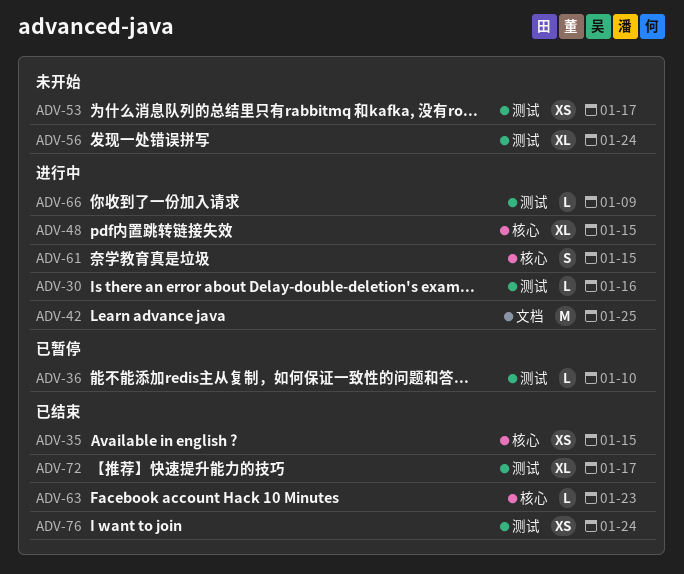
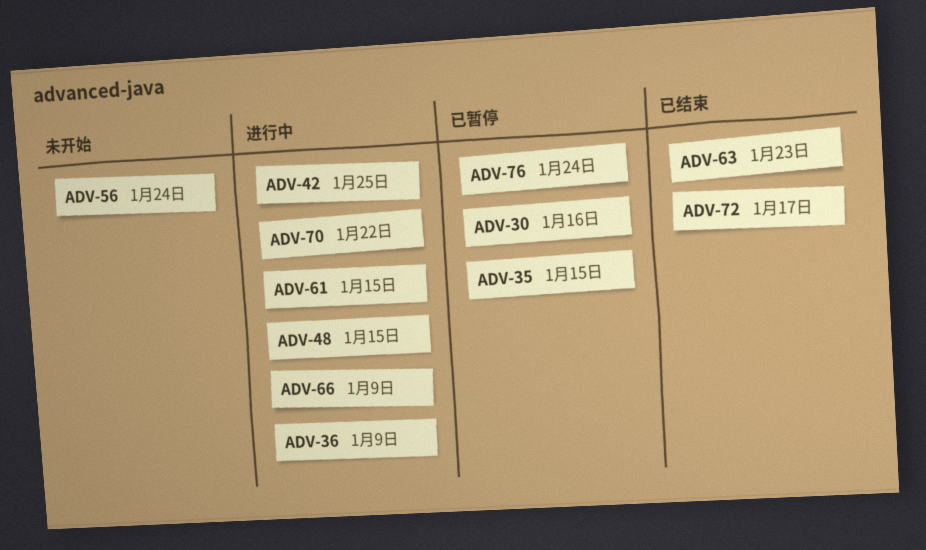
ADV-30, status: 进行中 -> 已暂停
ADV-35, status: 已结束 -> 已暂停
ADV-36, status: 已暂停 -> 进行中
ADV-36, due: Jan 10 -> Jan 9
ADV-53: present -> none
ADV-70: none -> present
ADV-76, status: 已结束 -> 已暂停

